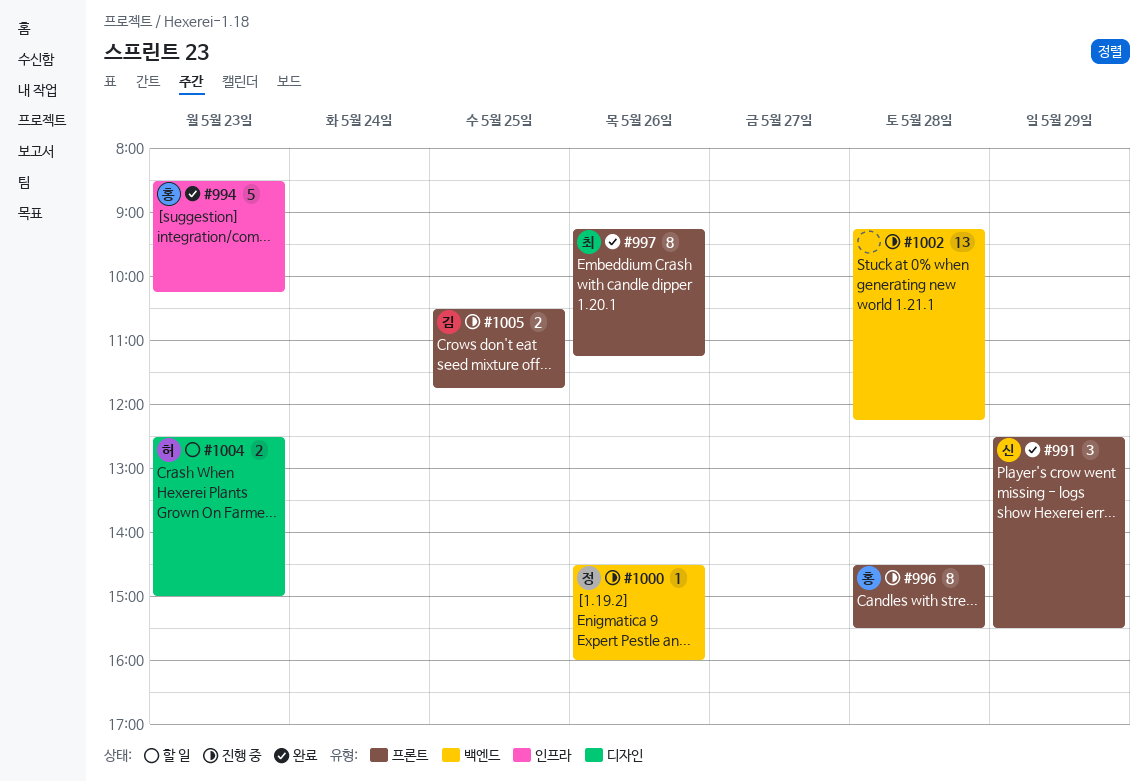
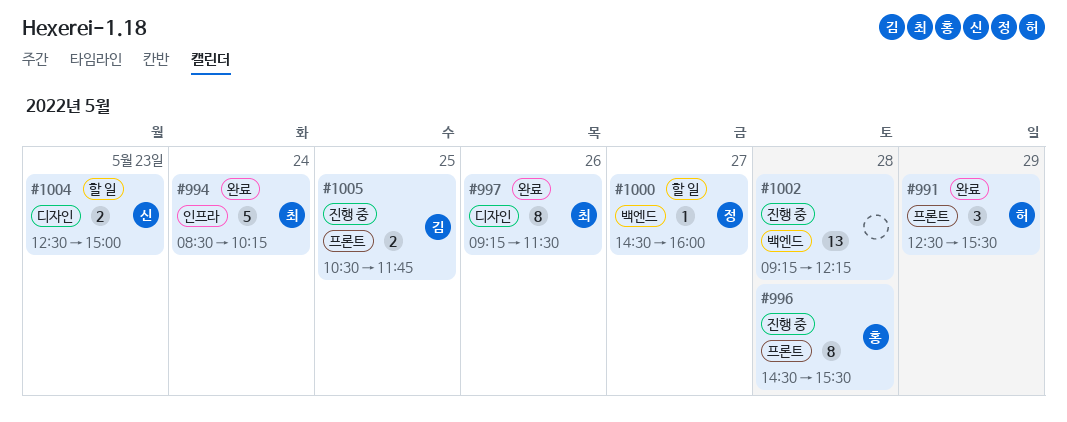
#991, owner: 신 -> 허
#994, owner: 홍 -> 최
#994, day: May 23 -> May 24
#997, label: 프론트 -> 디자인
#997, ends: 11:15 -> 11:30
#1000, status: 진행 중 -> 할 일
#1000, day: May 26 -> May 27
#1004, owner: 허 -> 신

